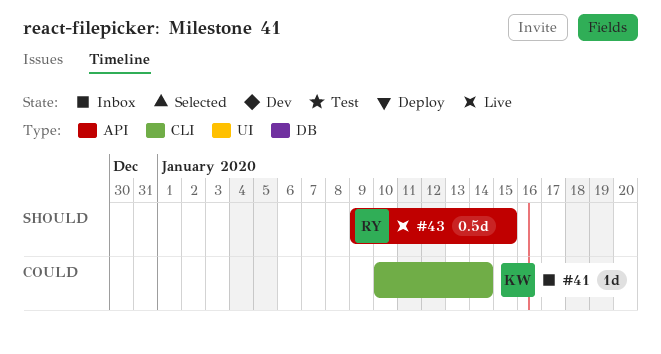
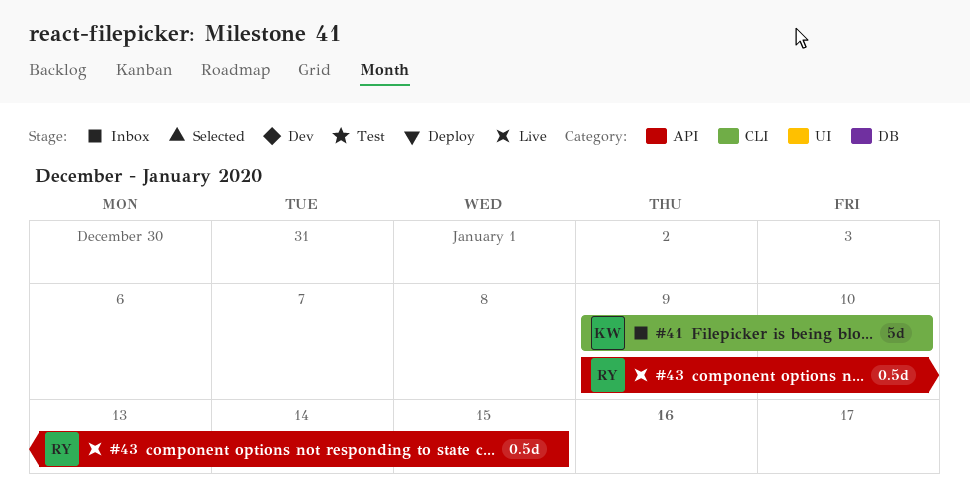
#41, estimate: 1d -> 5d
#41, start: Jan 10 -> Jan 9
#41, due: Jan 14 -> Jan 10

